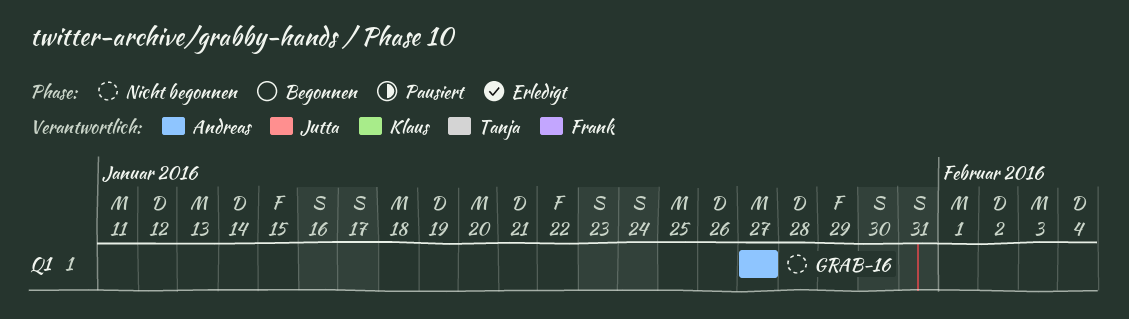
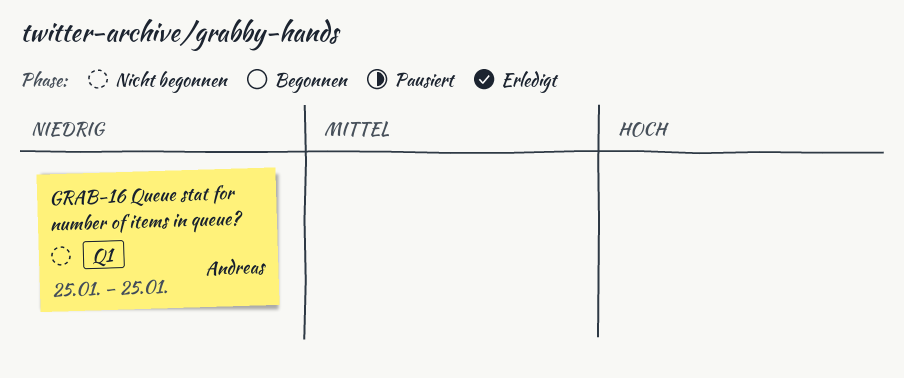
GRAB-16, start: Jan 27 -> Jan 25
GRAB-16, due: Jan 27 -> Jan 25

